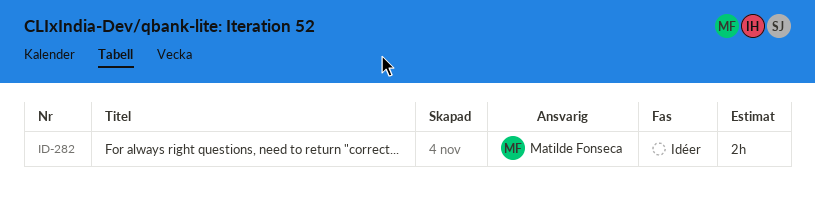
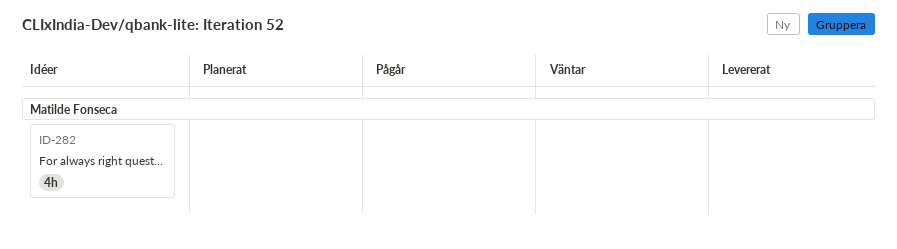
ID-282, estimate: 2h -> 4h

